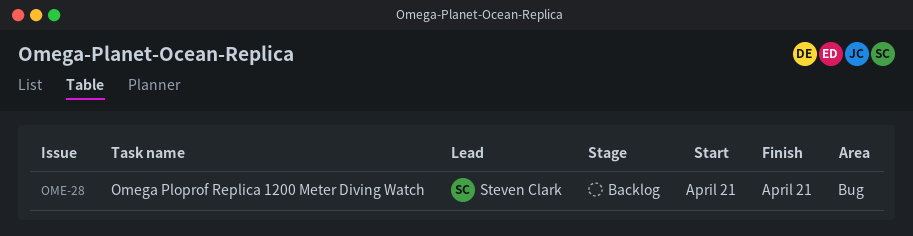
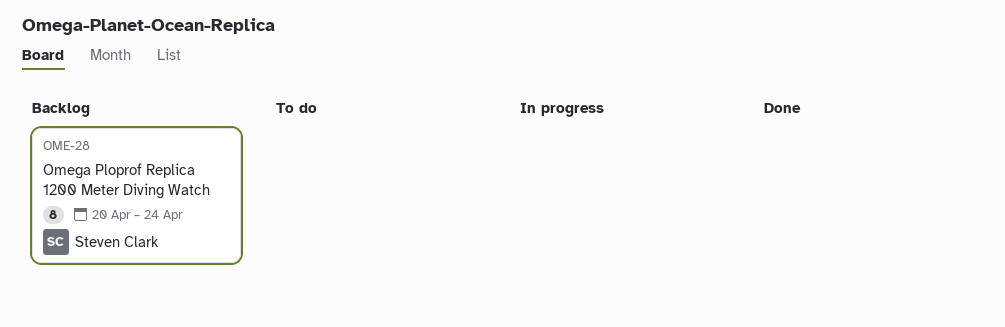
OME-28, start: Apr 21 -> Apr 20
OME-28, due: Apr 21 -> Apr 24

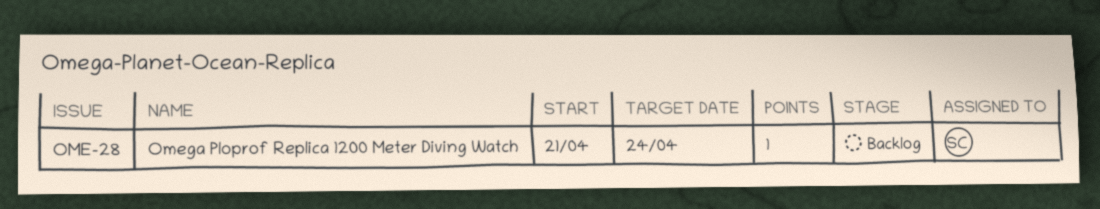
OME-28, estimate: 8 -> 1
OME-28, start: Apr 20 -> Apr 21

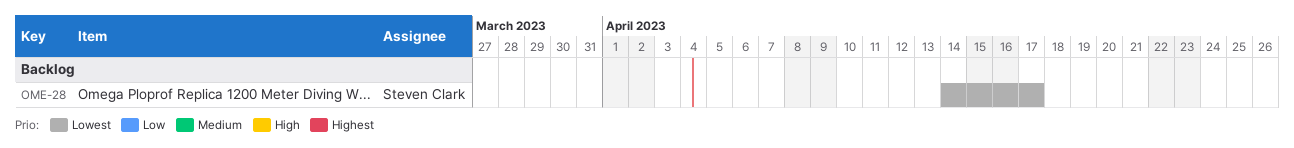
OME-28, start: Apr 21 -> Apr 14
OME-28, due: Apr 24 -> Apr 17

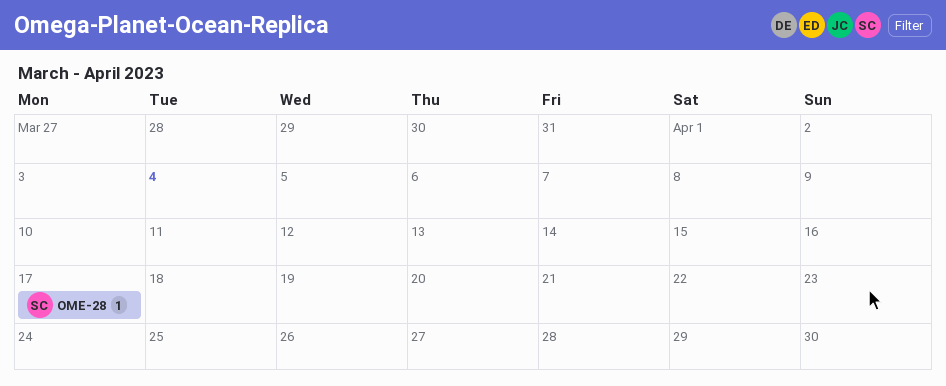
OME-28, start: Apr 14 -> Apr 17

